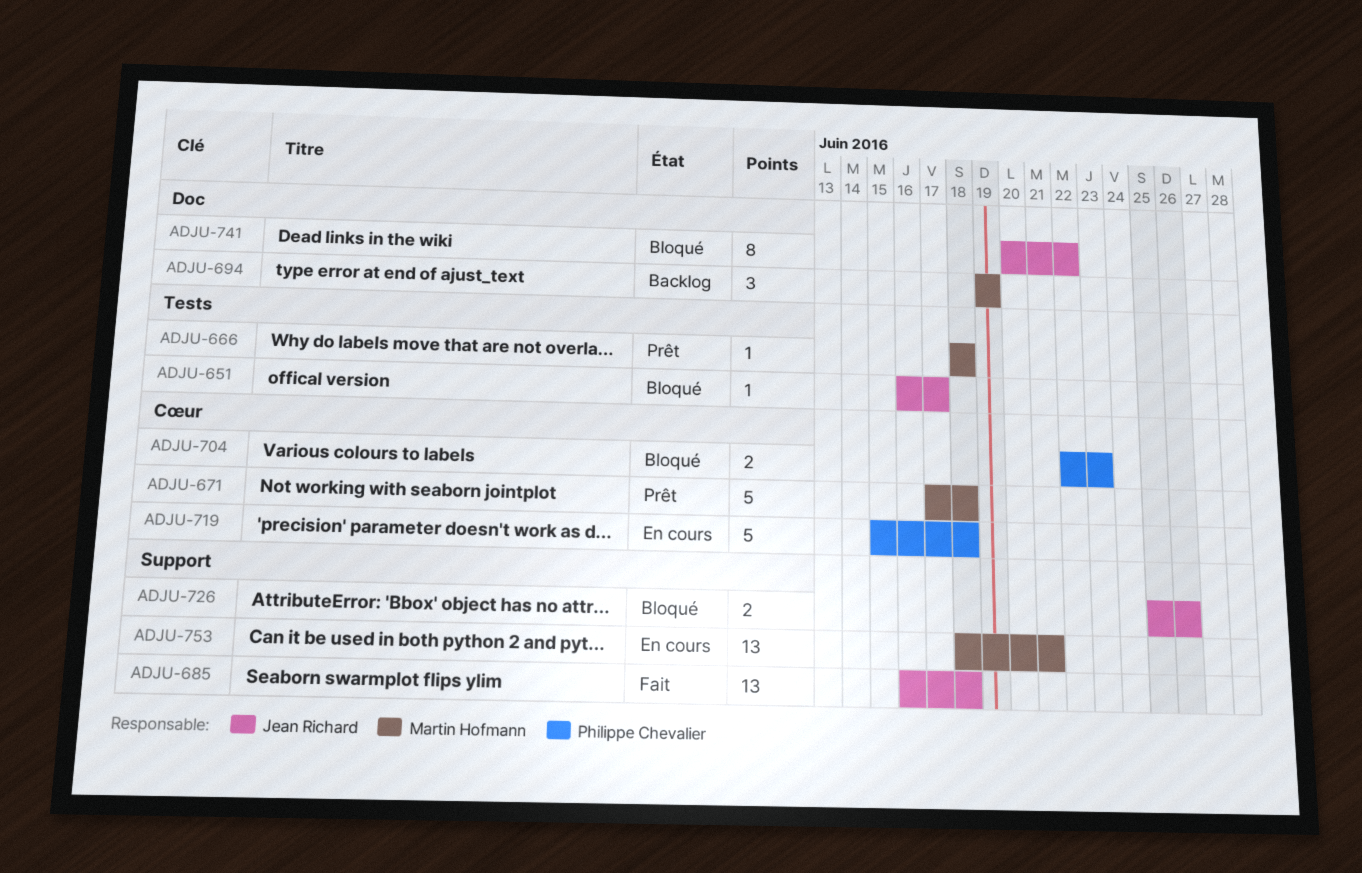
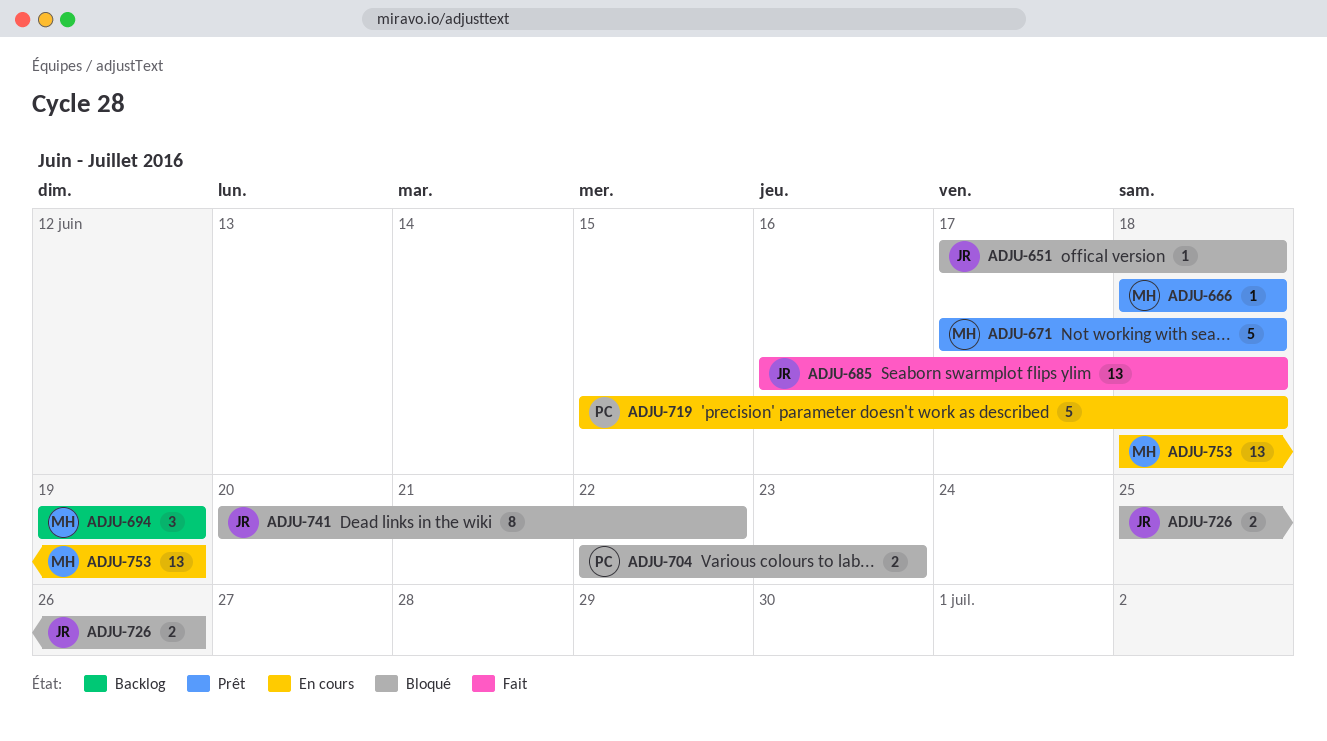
ADJU-651, start: Jun 16 -> Jun 17
ADJU-651, due: Jun 17 -> Jun 18
ADJU-753, due: Jun 21 -> Jun 19

